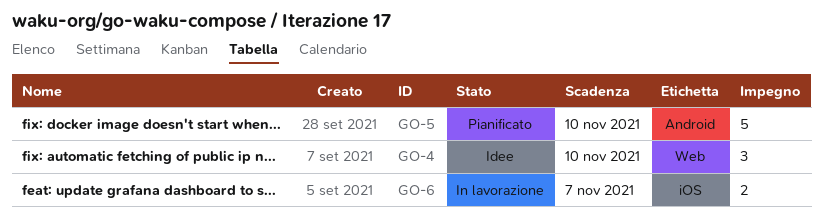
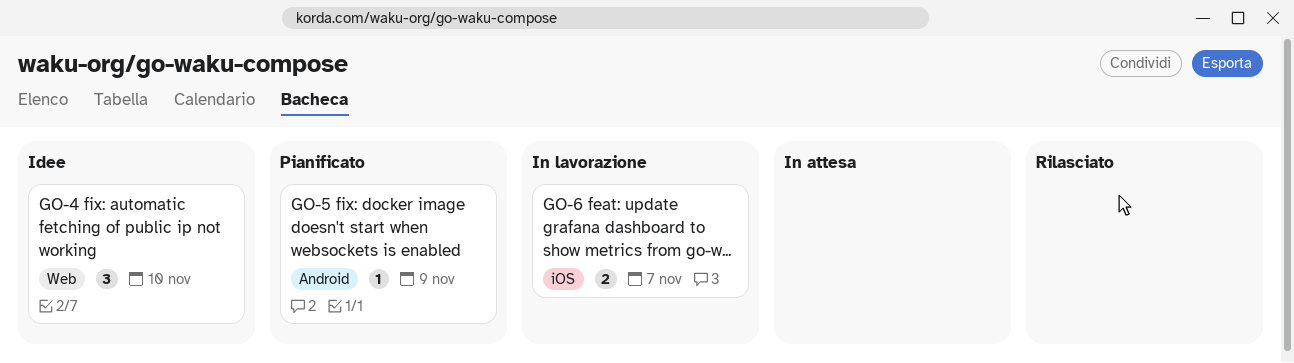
GO-5, estimate: 5 -> 1
GO-5, due: Nov 10 -> Nov 9

